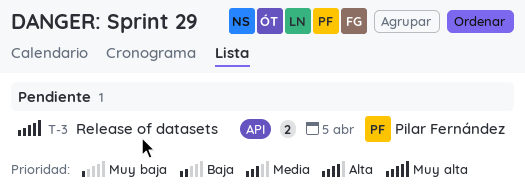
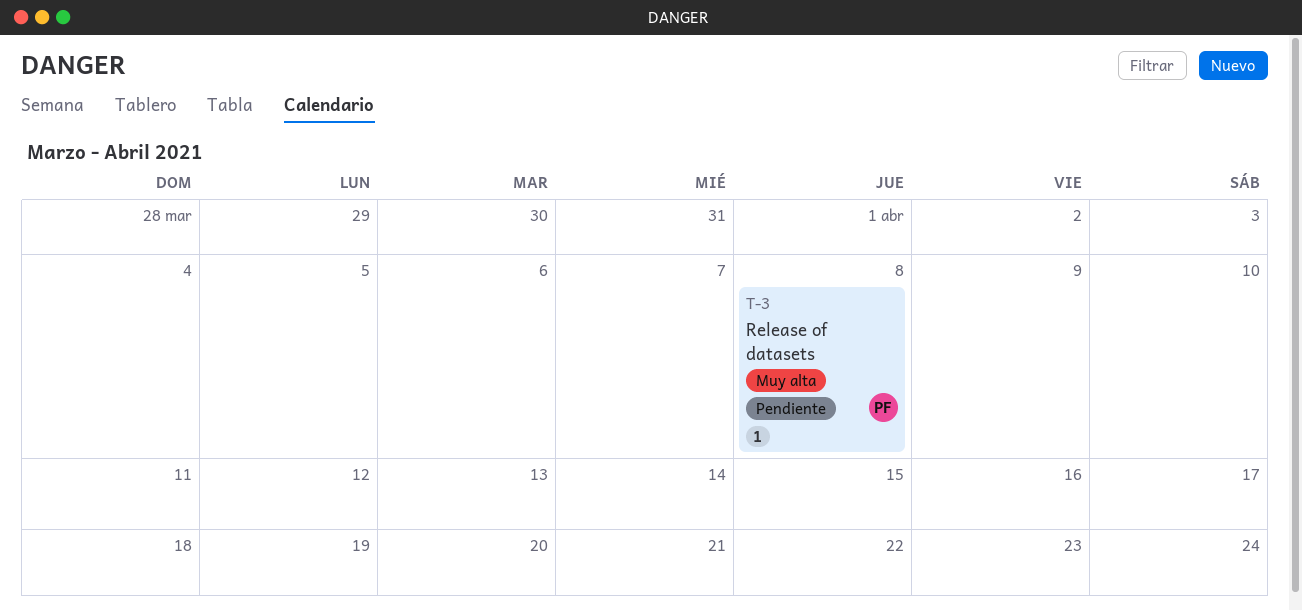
T-3, estimate: 2 -> 1
T-3, due: Apr 5 -> Apr 8

